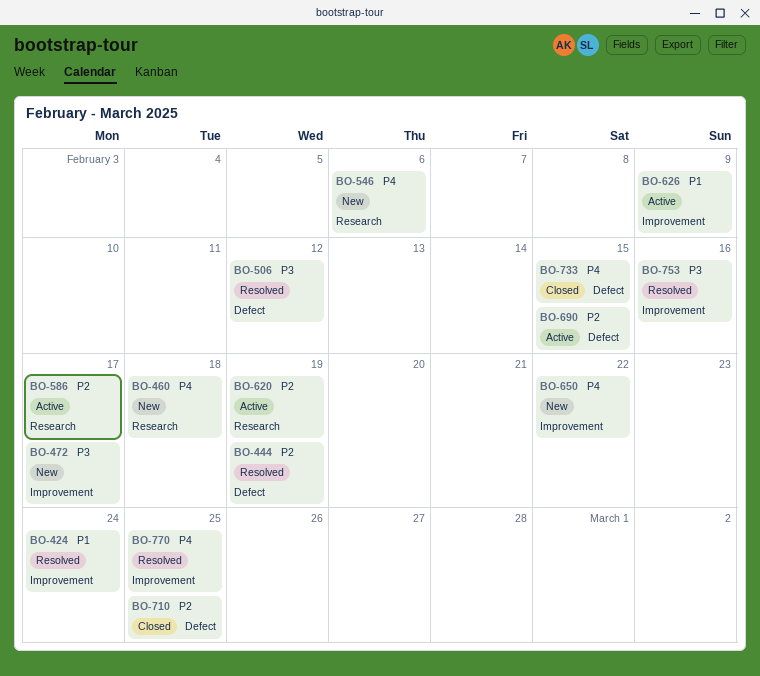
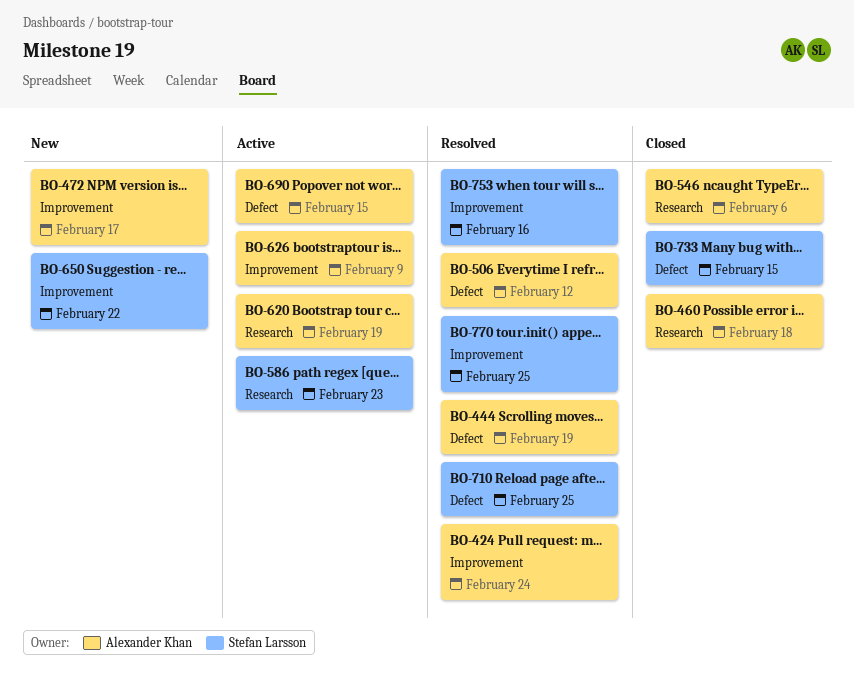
BO-460, status: New -> Closed
BO-546, status: New -> Closed
BO-586, due: Feb 17 -> Feb 23
BO-710, status: Closed -> Resolved

